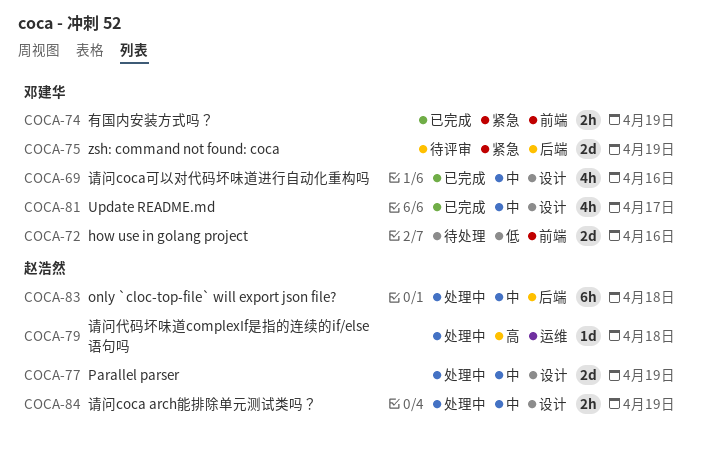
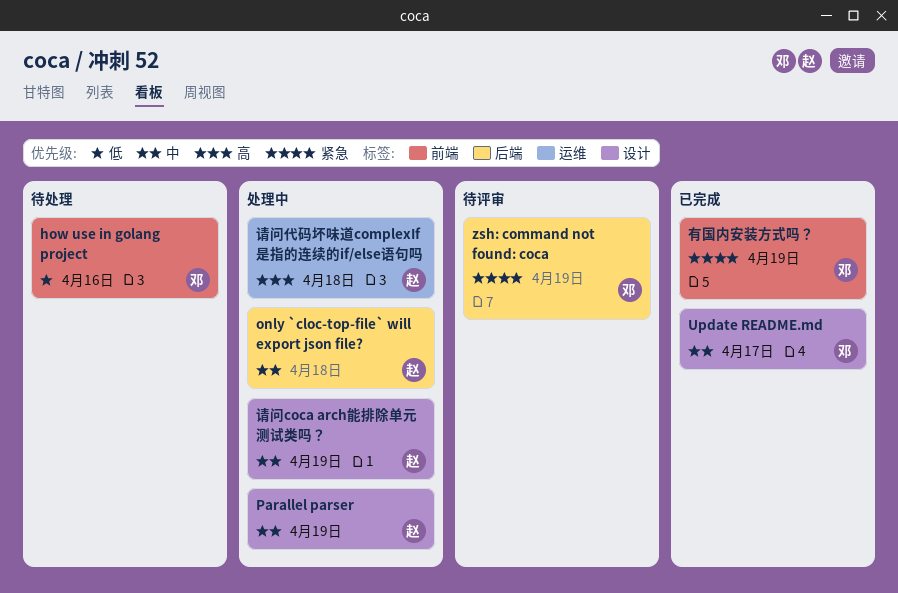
请问coca可以对代码坏味道进行自动化重构吗: present -> none

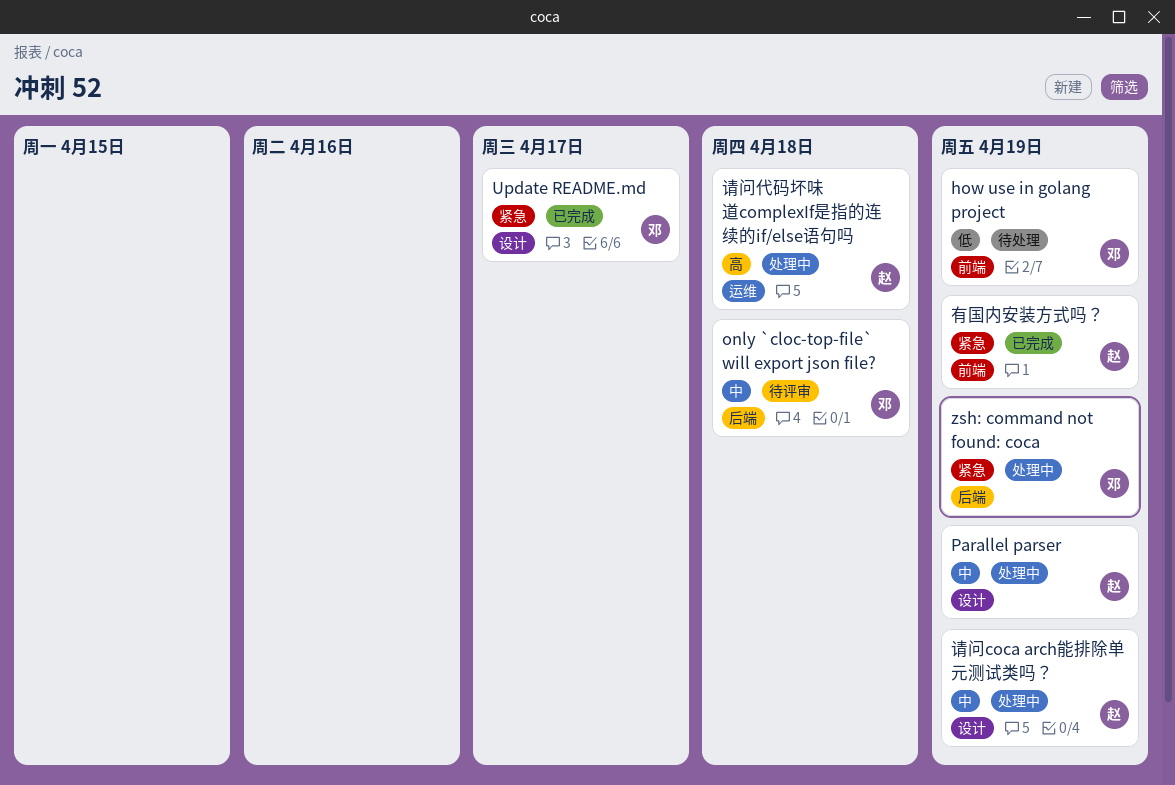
how use in golang project, due: Apr 16 -> Apr 19
only `cloc-top-file` will export json file?, status: 处理中 -> 待评审
only `cloc-top-file` will export json file?, owner: 赵 -> 邓
Update README.md, priority: 中 -> 紧急
zsh: command not found: coca, status: 待评审 -> 处理中
有国内安装方式吗？, owner: 邓 -> 赵

